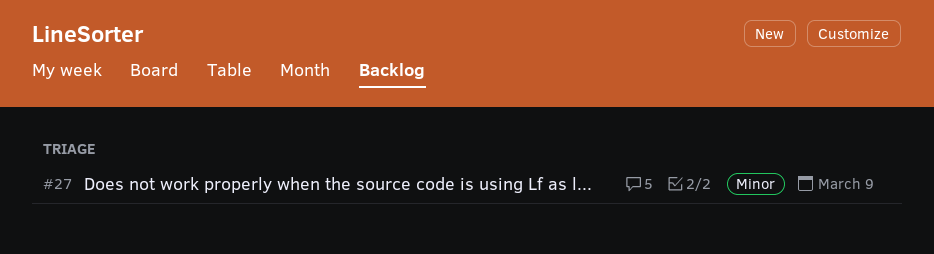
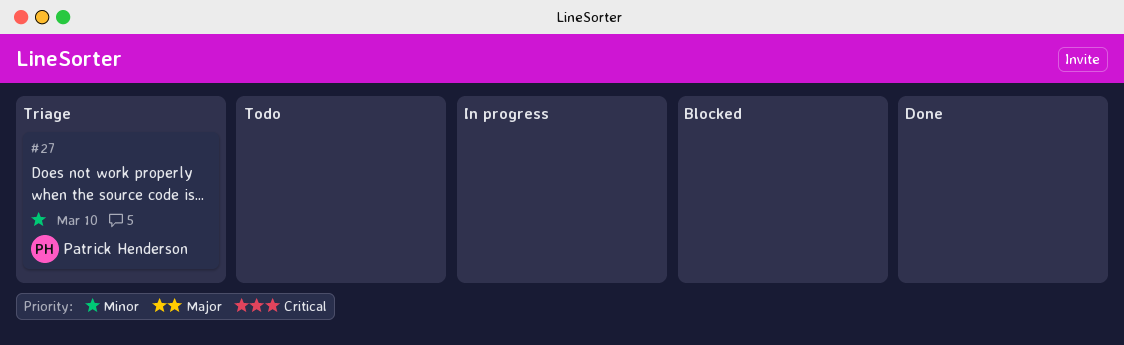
#27, due: Mar 9 -> Mar 10

